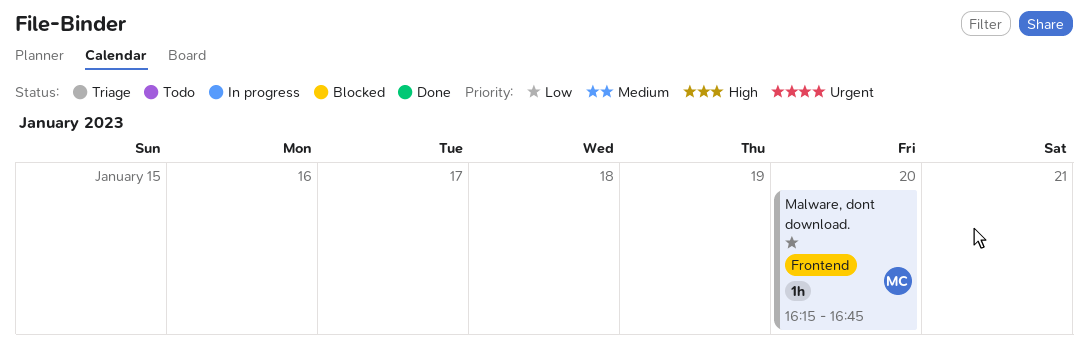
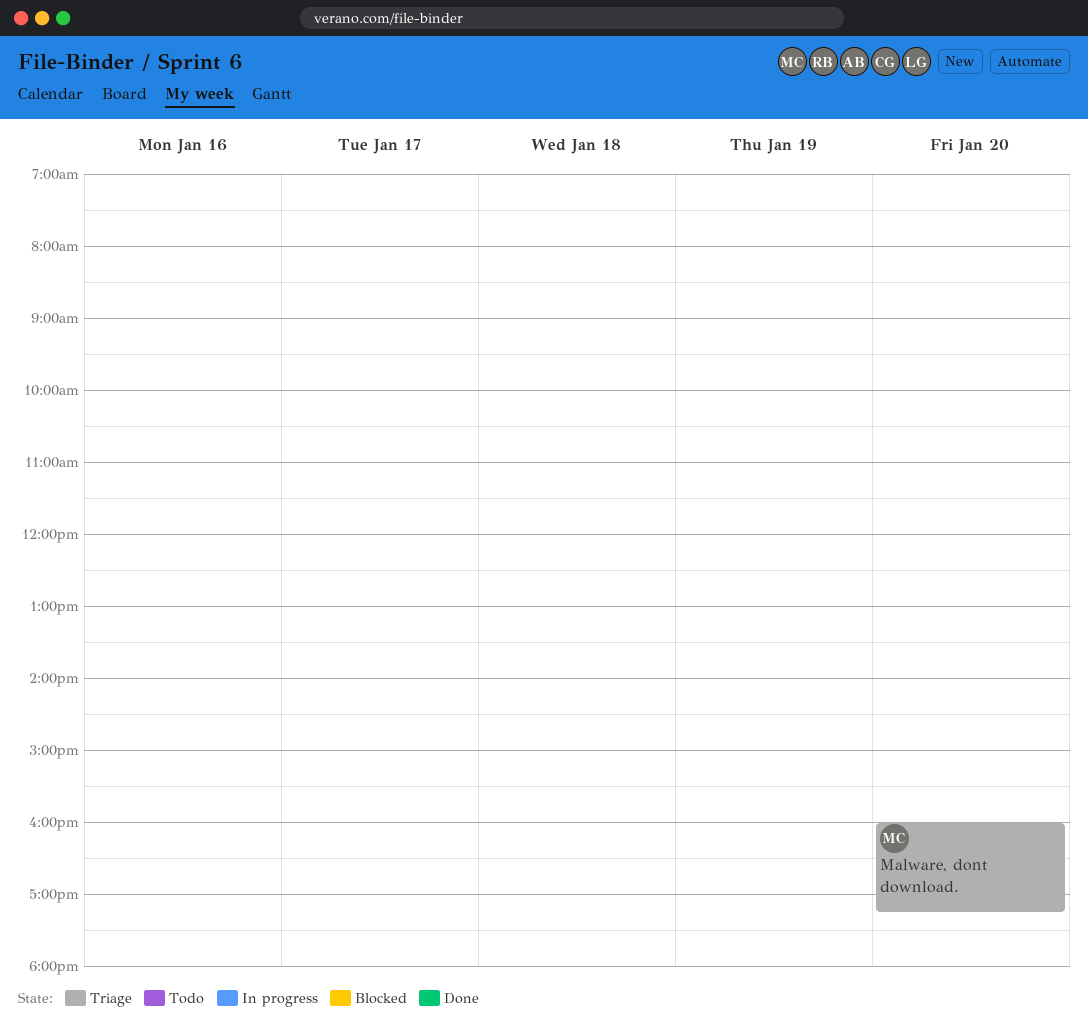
Malware, dont download., begins: 16:15 -> 16:00
Malware, dont download., ends: 16:45 -> 17:15

